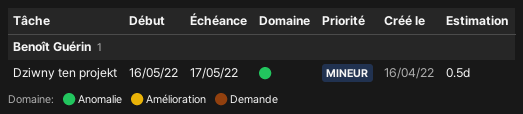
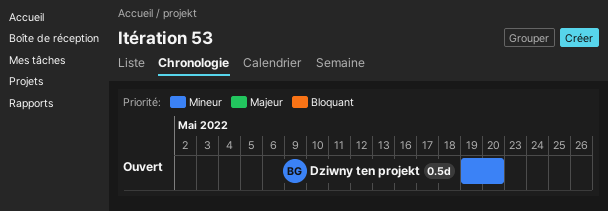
Dziwny ten projekt, start: May 16 -> May 19
Dziwny ten projekt, due: May 17 -> May 20

